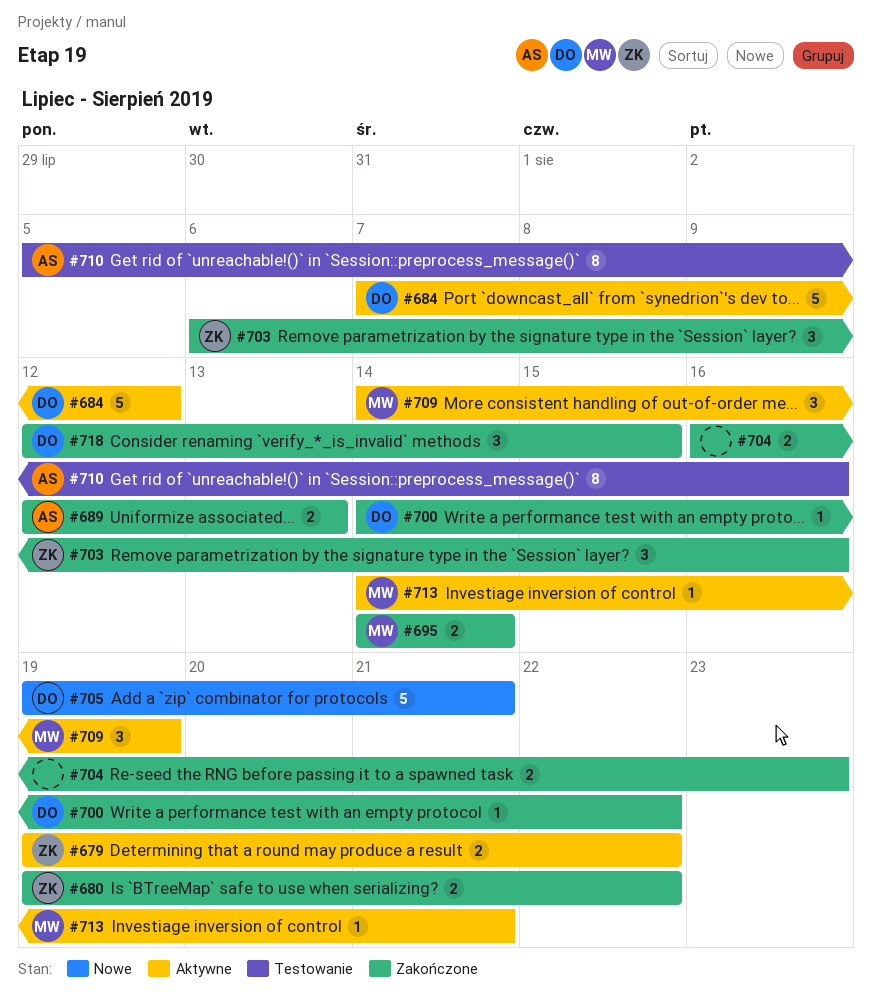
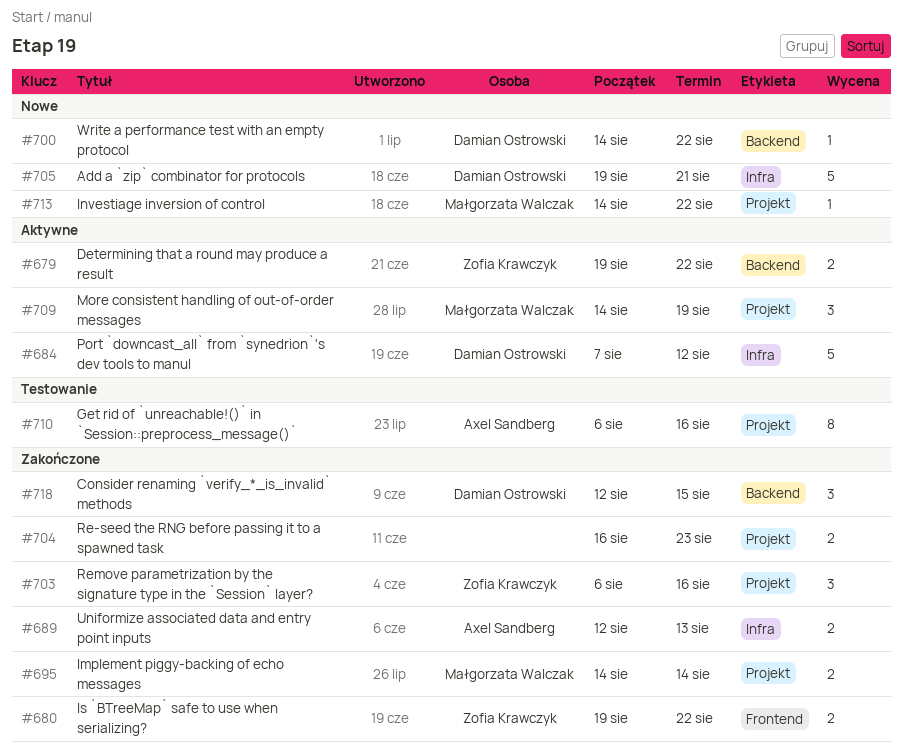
#700, status: Zakończone -> Nowe
#710, start: Aug 5 -> Aug 6
#713, status: Aktywne -> Nowe
#713, due: Aug 21 -> Aug 22

